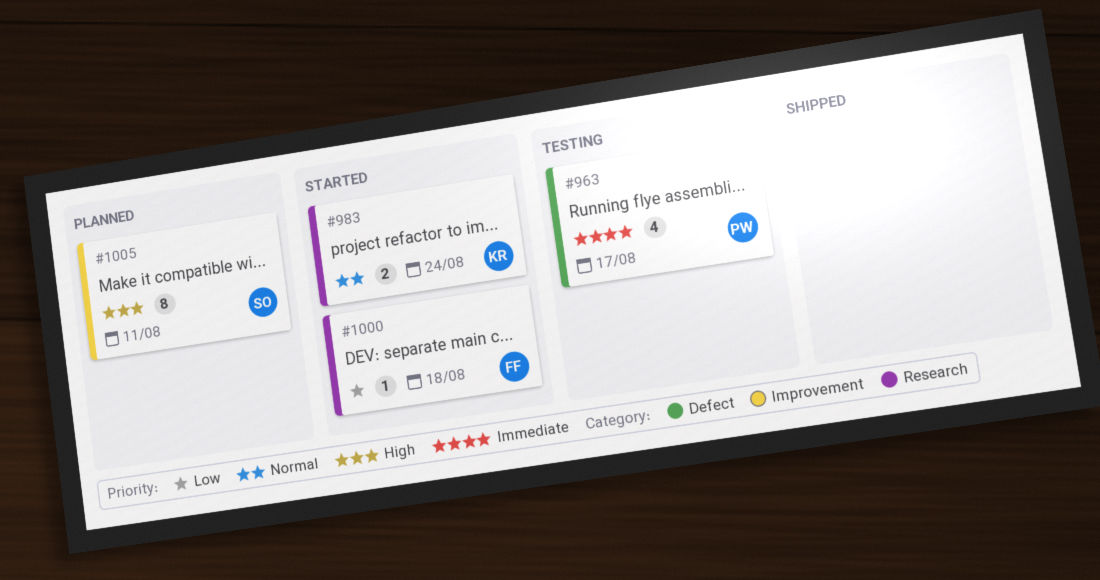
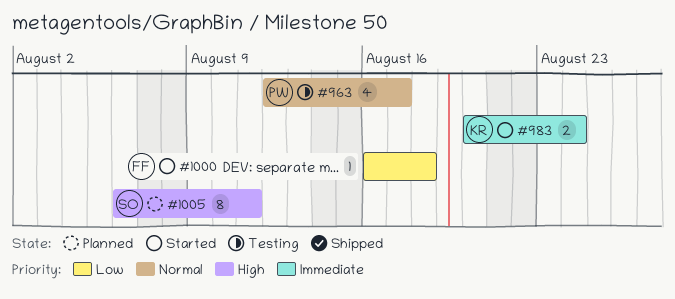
#963, priority: Immediate -> Normal
#983, priority: Normal -> Immediate

